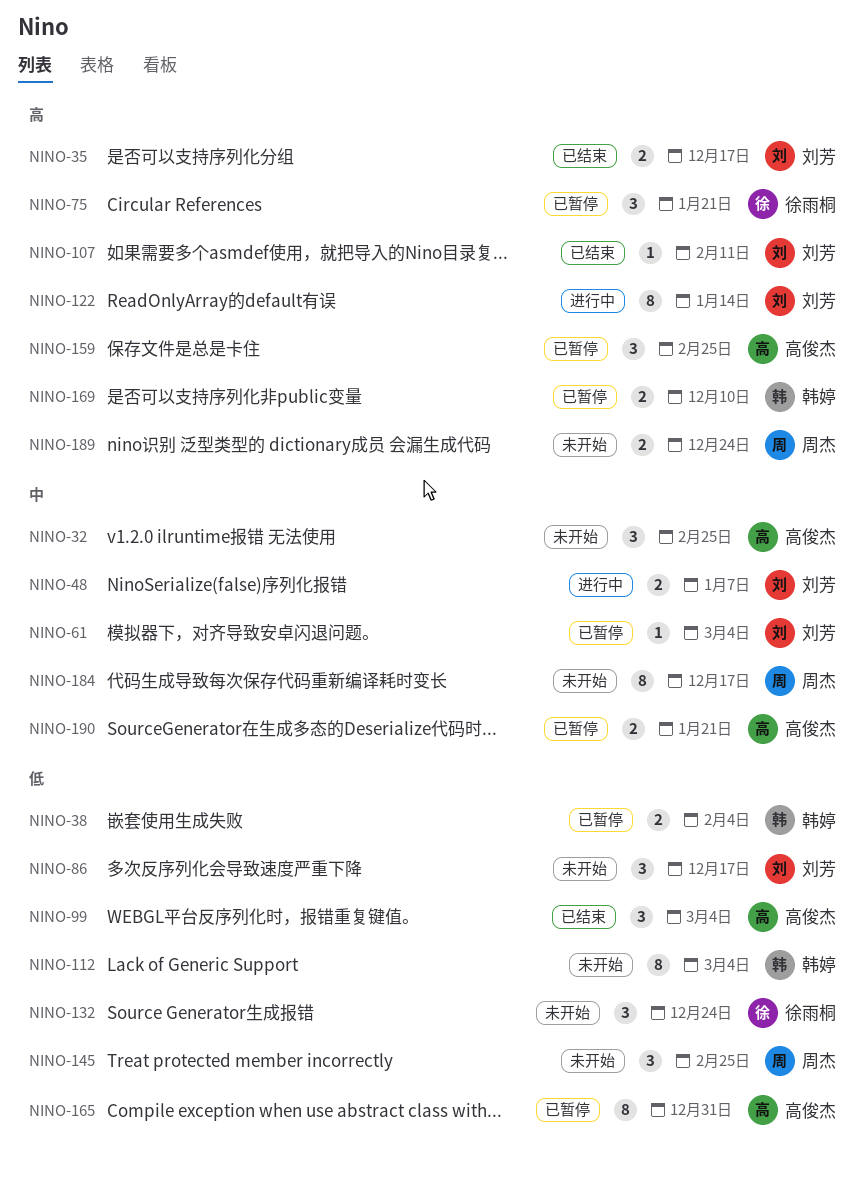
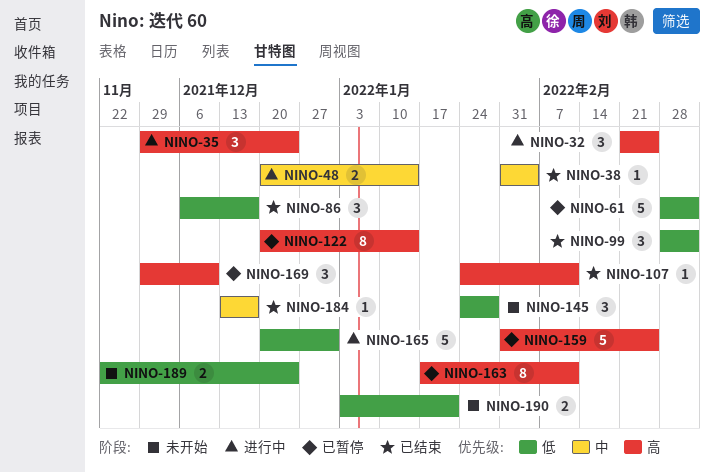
NINO-32, status: 未开始 -> 进行中
NINO-32, priority: 中 -> 高
NINO-35, status: 已结束 -> 进行中
NINO-35, estimate: 2 -> 3
NINO-35, due: Dec 17 -> Dec 24
NINO-38, status: 已暂停 -> 已结束
NINO-38, priority: 低 -> 中
NINO-38, estimate: 2 -> 1
NINO-48, due: Jan 7 -> Jan 14
NINO-61, priority: 中 -> 低
NINO-61, estimate: 1 -> 5
NINO-75: present -> none
NINO-86, status: 未开始 -> 已结束
NINO-112: present -> none
NINO-122, status: 进行中 -> 已暂停
NINO-132: present -> none
NINO-145, due: Feb 25 -> Jan 28
NINO-159, estimate: 3 -> 5
NINO-163: none -> present
NINO-165, status: 已暂停 -> 进行中
NINO-165, estimate: 8 -> 5
NINO-169, estimate: 2 -> 3
NINO-184, status: 未开始 -> 已结束
NINO-184, estimate: 8 -> 1
NINO-189, priority: 高 -> 低
NINO-190, status: 已暂停 -> 未开始
NINO-190, priority: 中 -> 低

